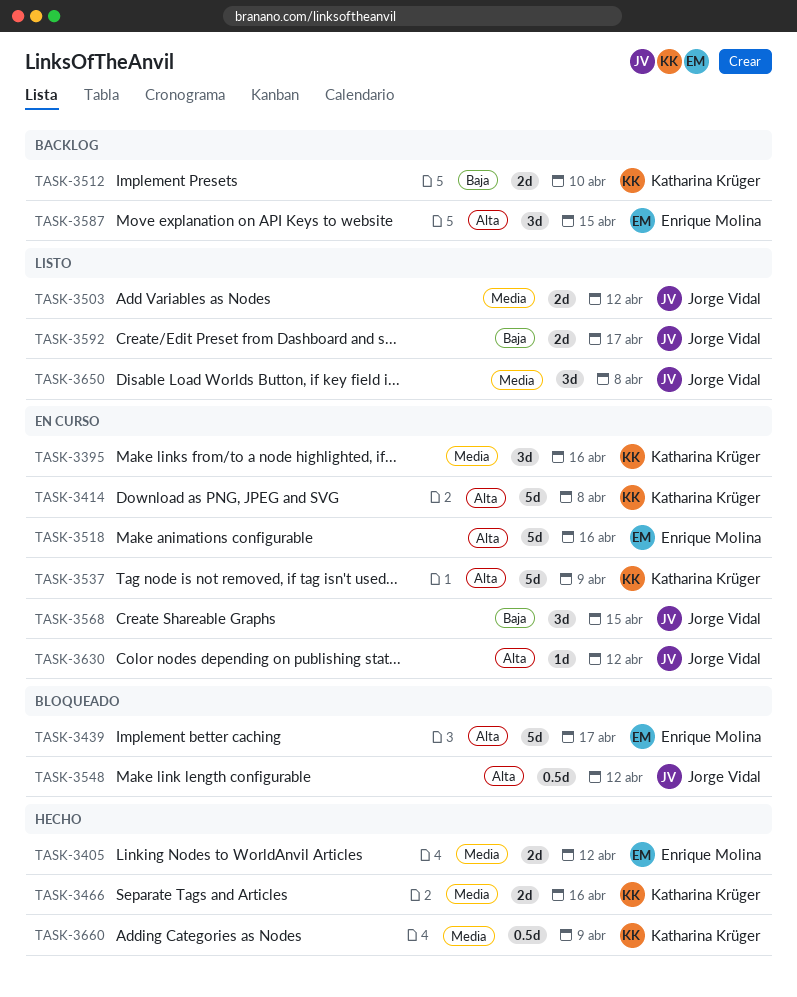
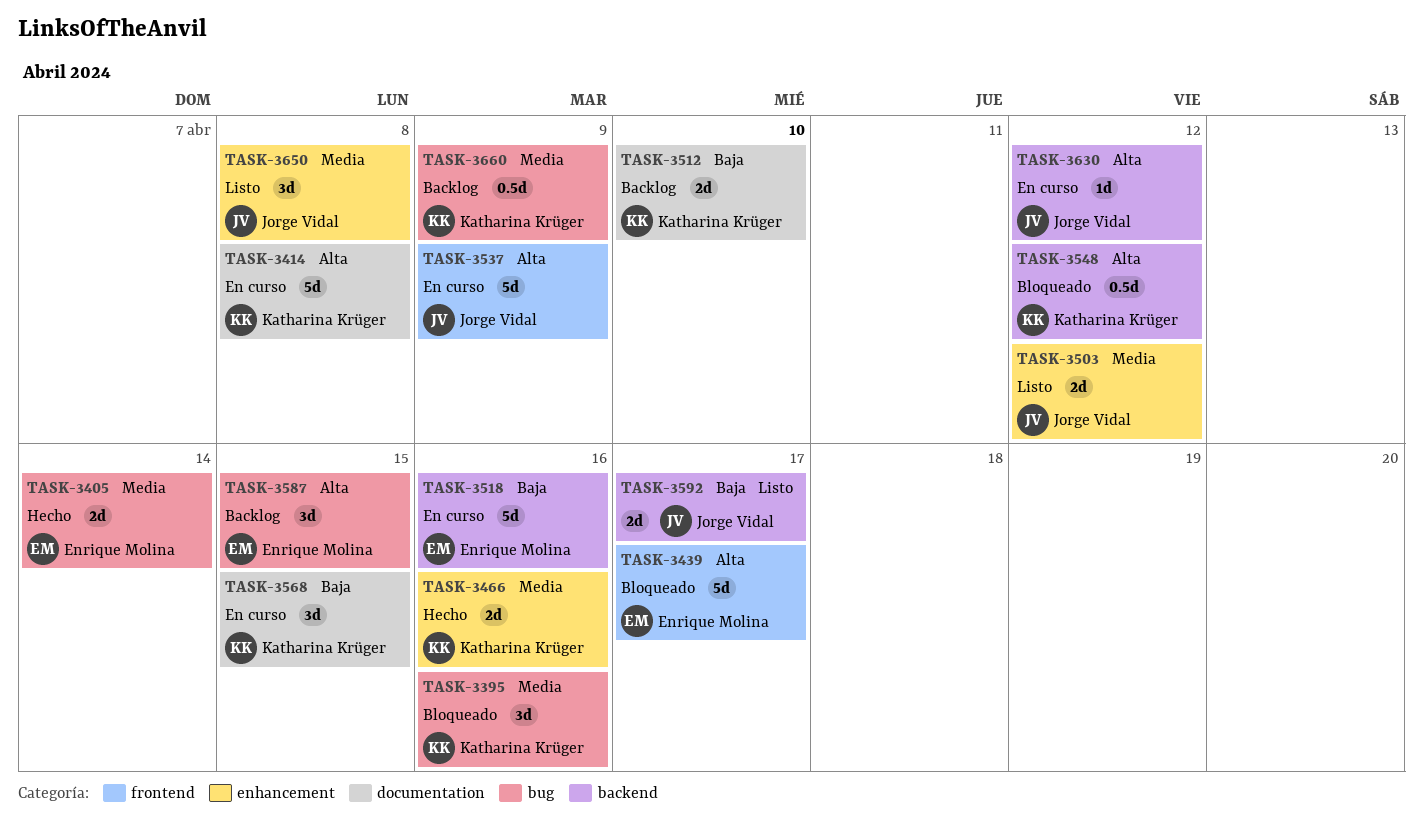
TASK-3395, status: En curso -> Bloqueado
TASK-3405, due: Apr 12 -> Apr 14
TASK-3518, priority: Alta -> Baja
TASK-3537, owner: Katharina Krüger -> Jorge Vidal
TASK-3548, owner: Jorge Vidal -> Katharina Krüger
TASK-3568, owner: Jorge Vidal -> Katharina Krüger
TASK-3660, status: Hecho -> Backlog

